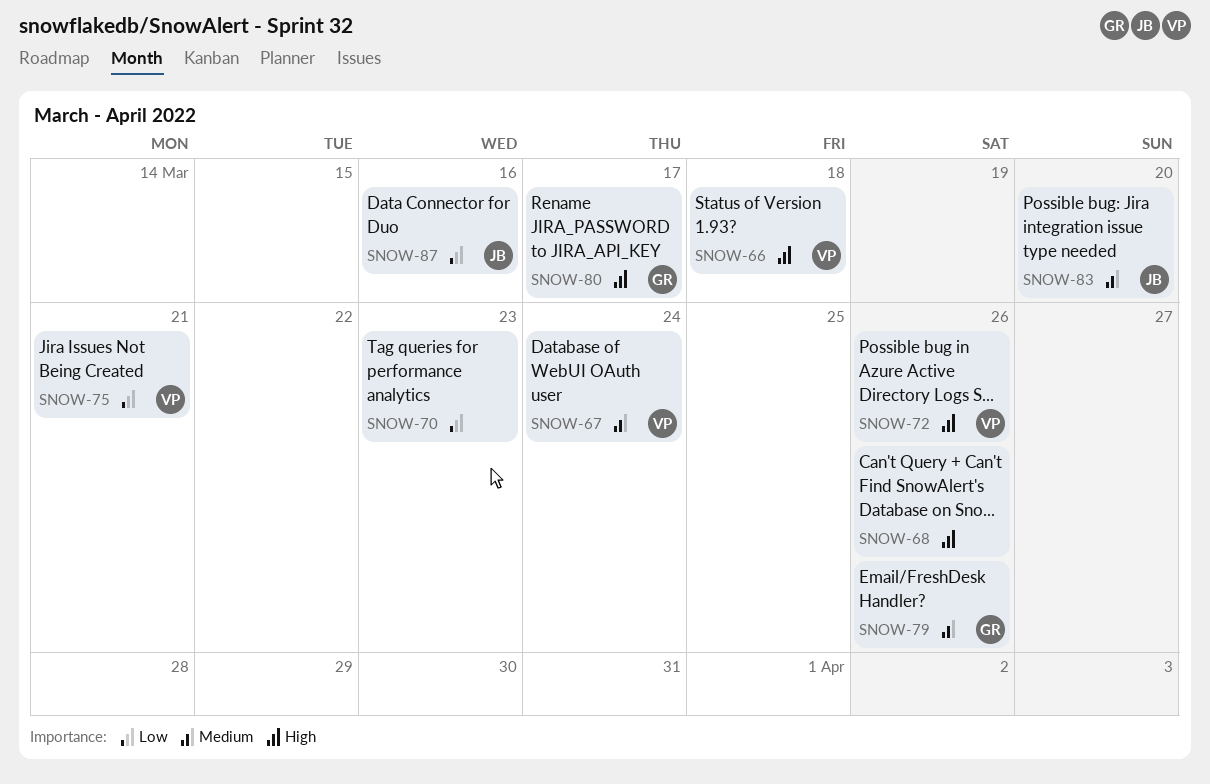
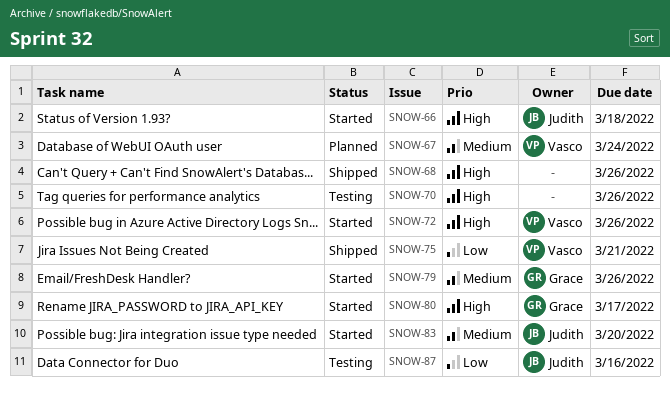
SNOW-66, owner: Vasco -> Judith
SNOW-70, priority: Low -> High
SNOW-70, due: Mar 23 -> Mar 26

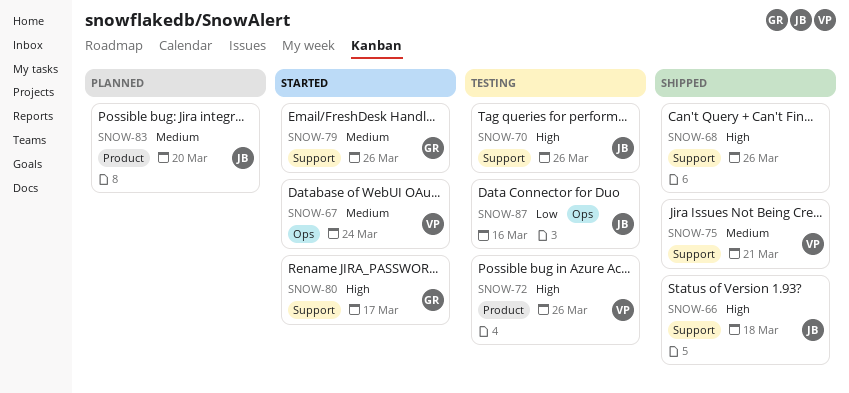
SNOW-66, status: Started -> Shipped
SNOW-67, status: Planned -> Started
SNOW-70, owner: none -> Judith
SNOW-72, status: Started -> Testing
SNOW-75, priority: Low -> Medium
SNOW-83, status: Started -> Planned

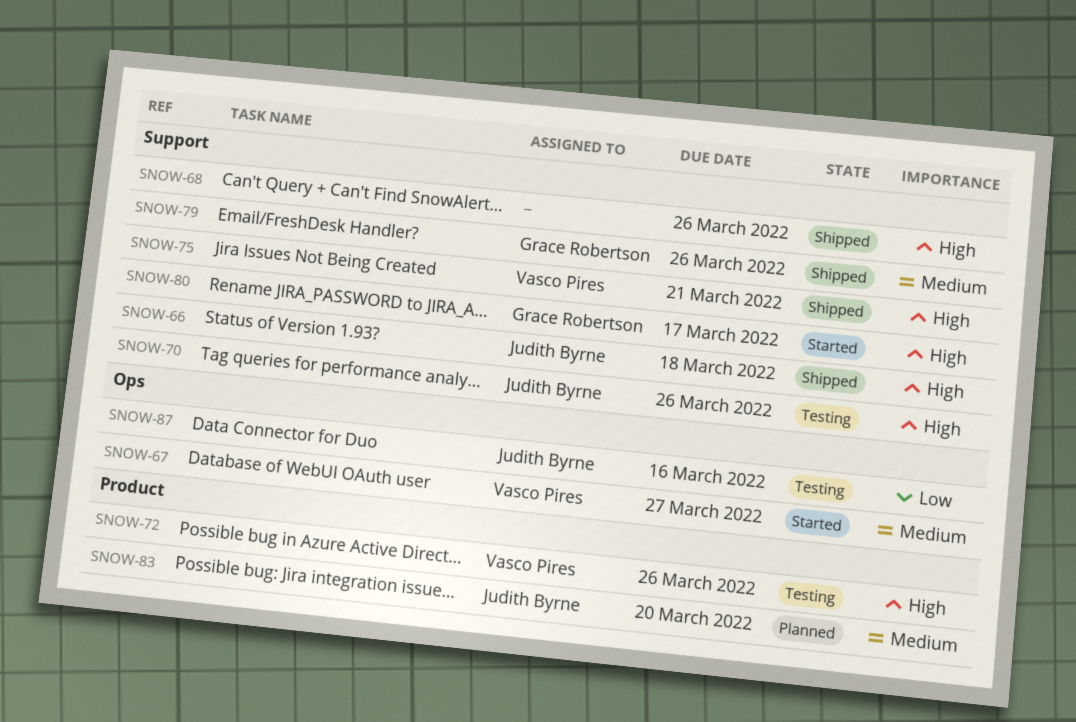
SNOW-67, due: Mar 24 -> Mar 27
SNOW-75, priority: Medium -> High
SNOW-79, status: Started -> Shipped

